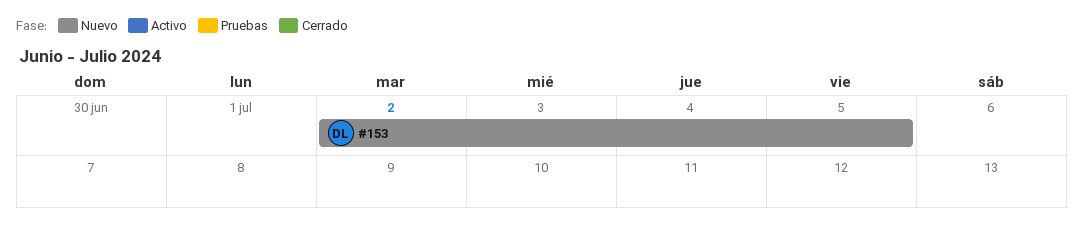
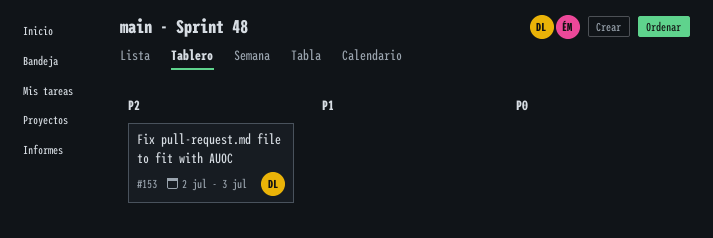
#153, due: Jul 5 -> Jul 3

